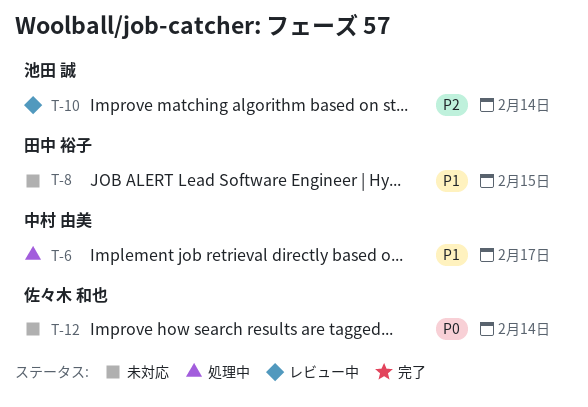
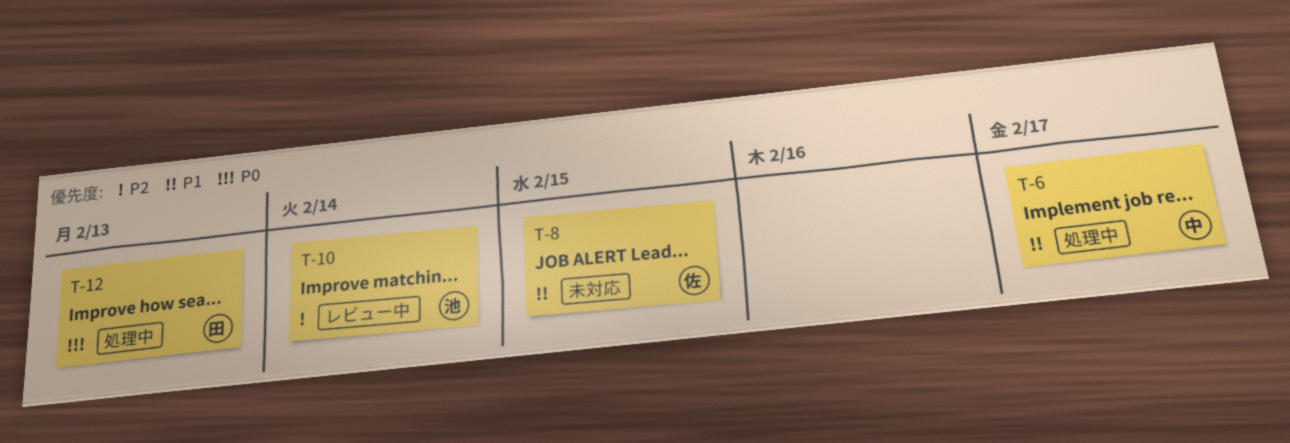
T-8, owner: 田中 裕子 -> 佐々木 和也
T-12, status: 未対応 -> 処理中
T-12, owner: 佐々木 和也 -> 田中 裕子
T-12, due: Feb 14 -> Feb 13

